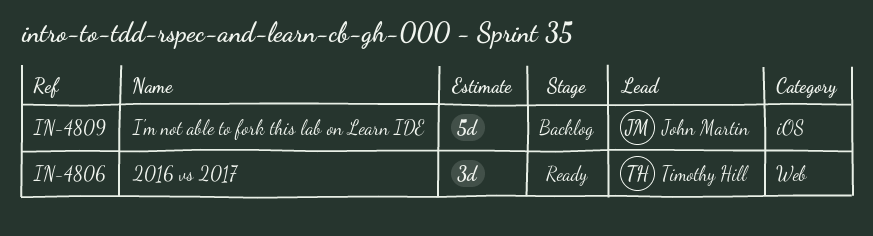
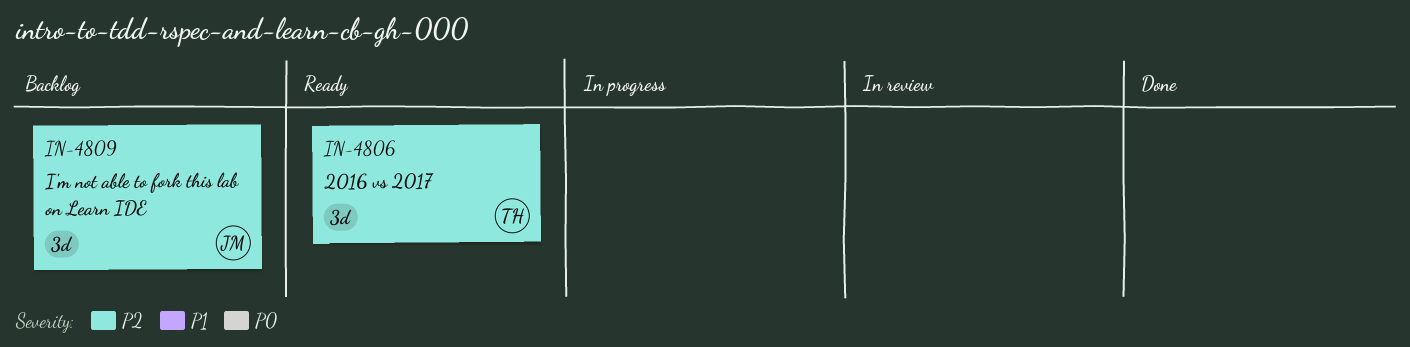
IN-4809, estimate: 5d -> 3d

